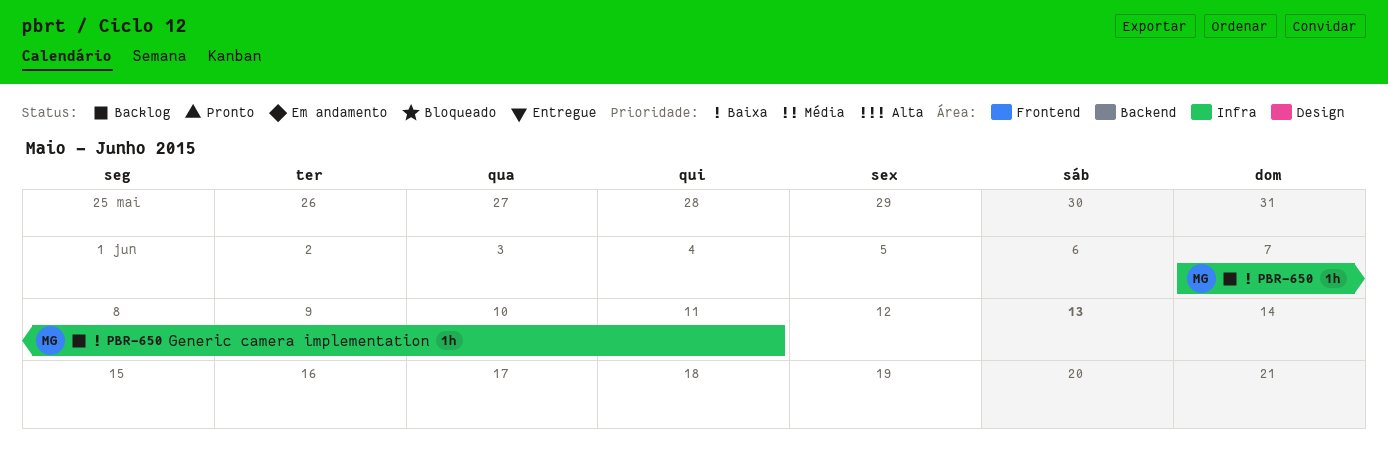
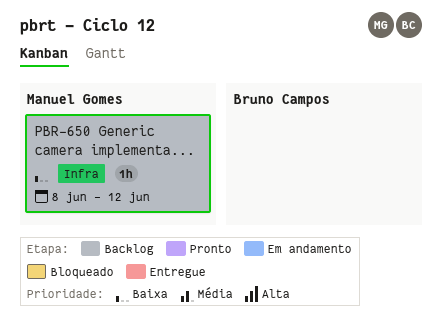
PBR-650, start: Jun 7 -> Jun 8
PBR-650, due: Jun 11 -> Jun 12

